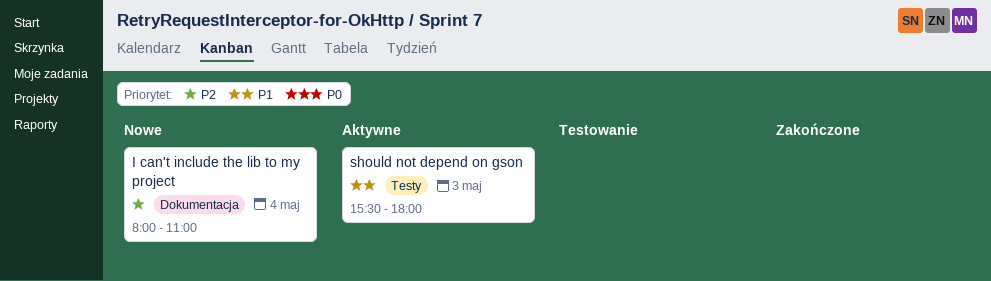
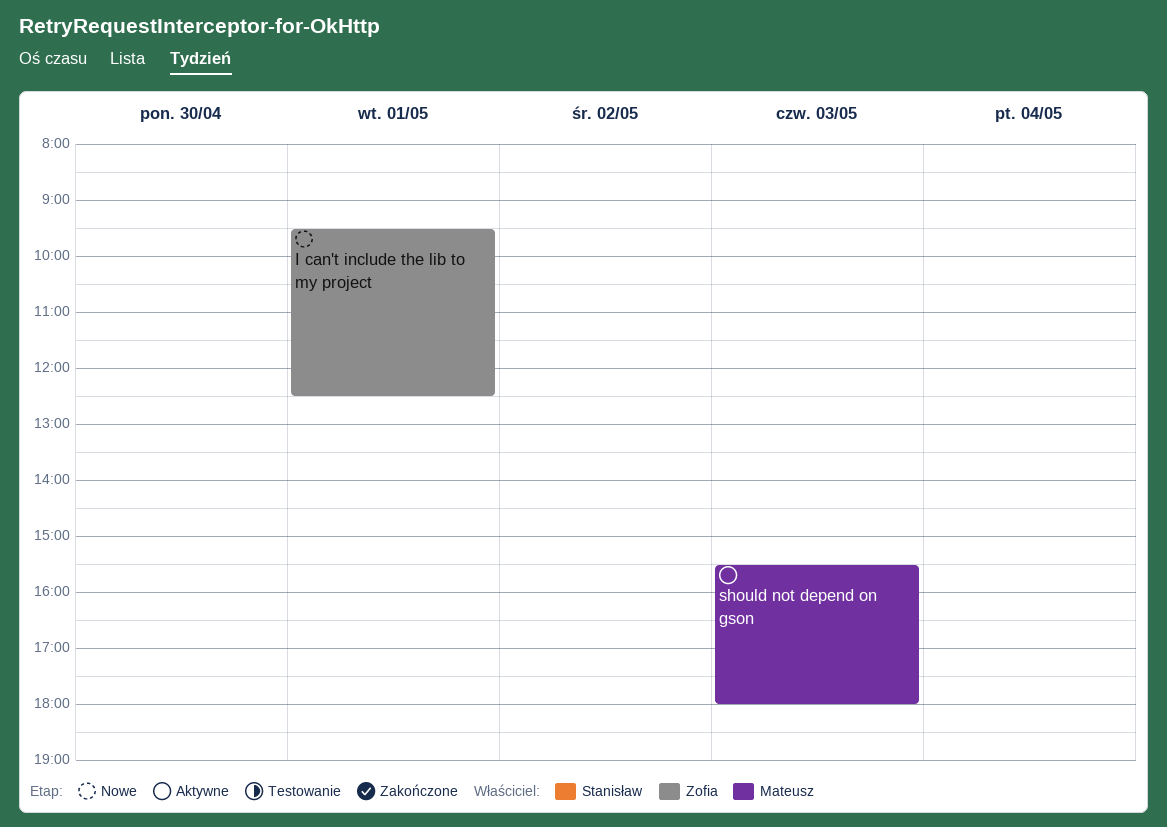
I can't include the lib to my project, day: May 4 -> May 1
I can't include the lib to my project, begins: 08:00 -> 09:30
I can't include the lib to my project, ends: 11:00 -> 12:30

